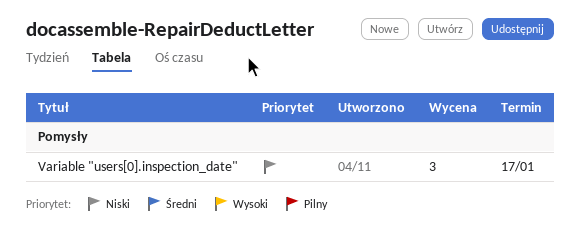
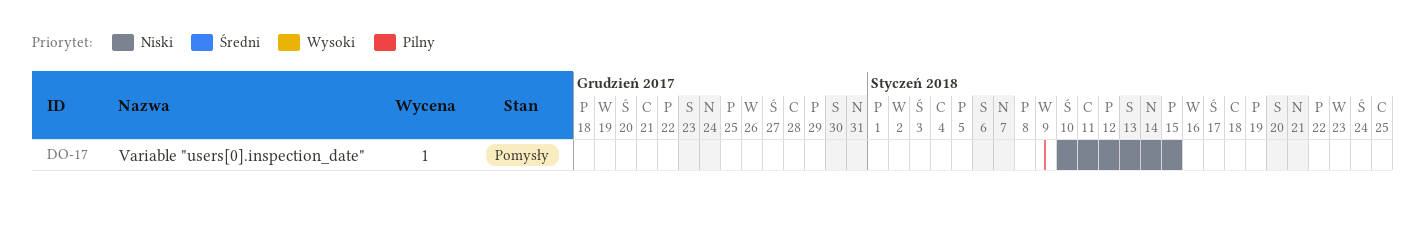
Variable "users[0].inspection_date", estimate: 3 -> 1
Variable "users[0].inspection_date", due: Jan 17 -> Jan 15

